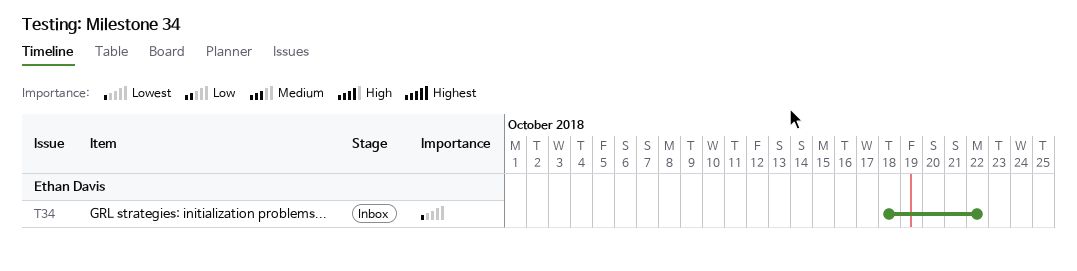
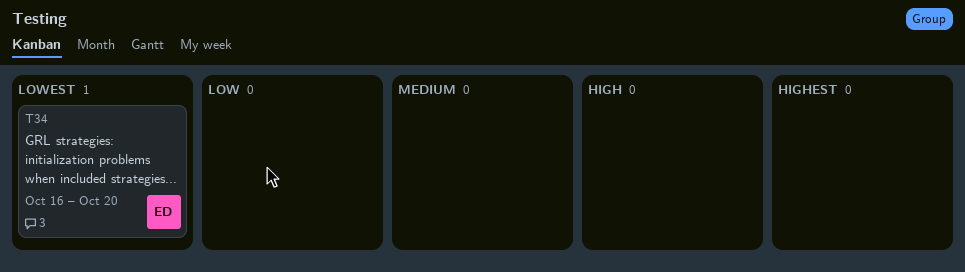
T34, start: Oct 18 -> Oct 16
T34, due: Oct 22 -> Oct 20

